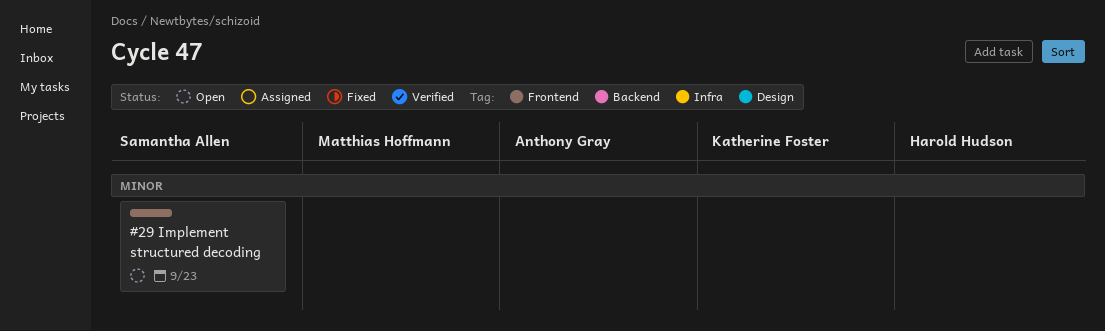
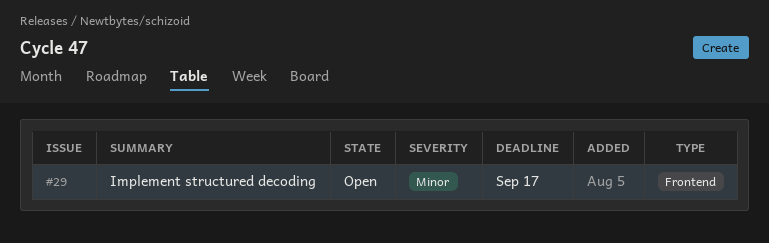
#29, due: Sep 23 -> Sep 17

